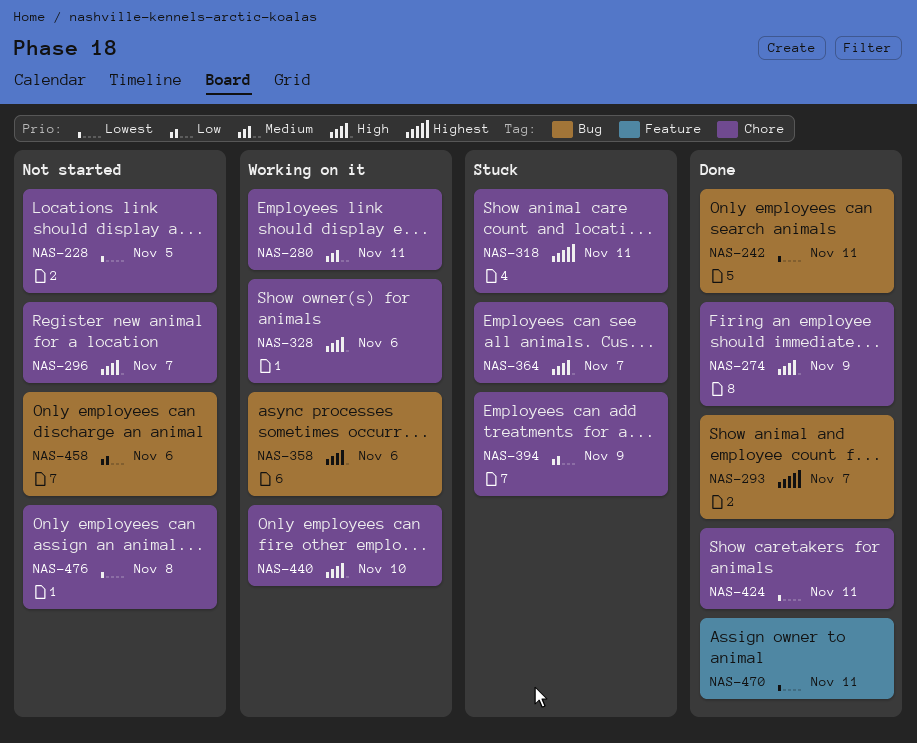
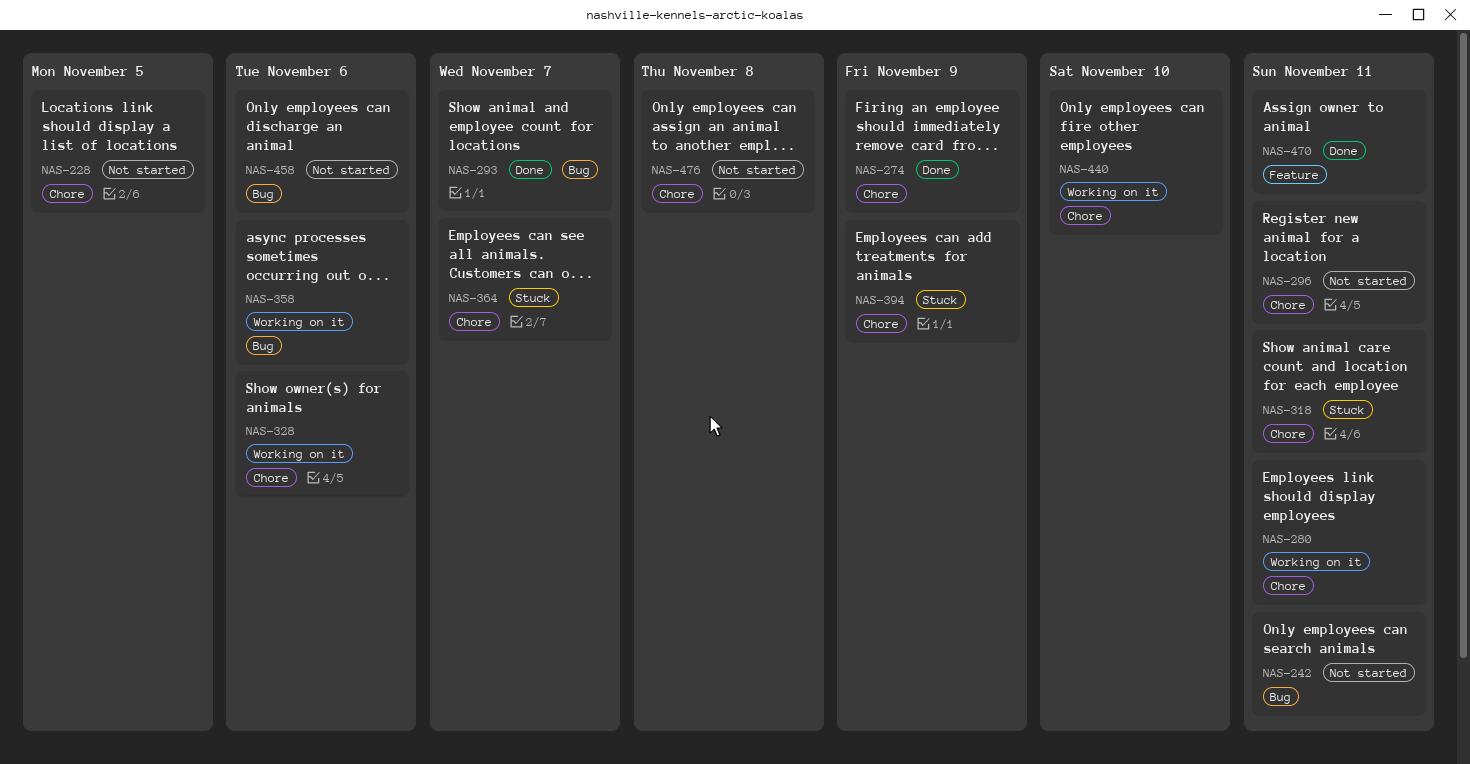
NAS-242, status: Done -> Not started
NAS-296, due: Nov 7 -> Nov 11
NAS-424: present -> none

